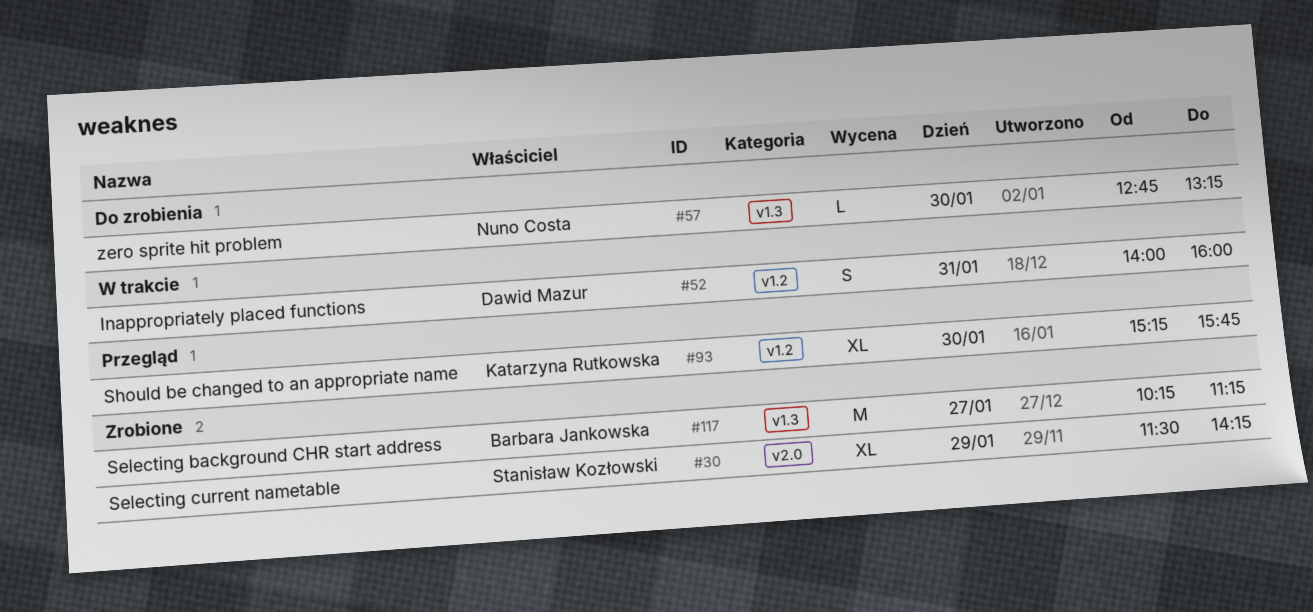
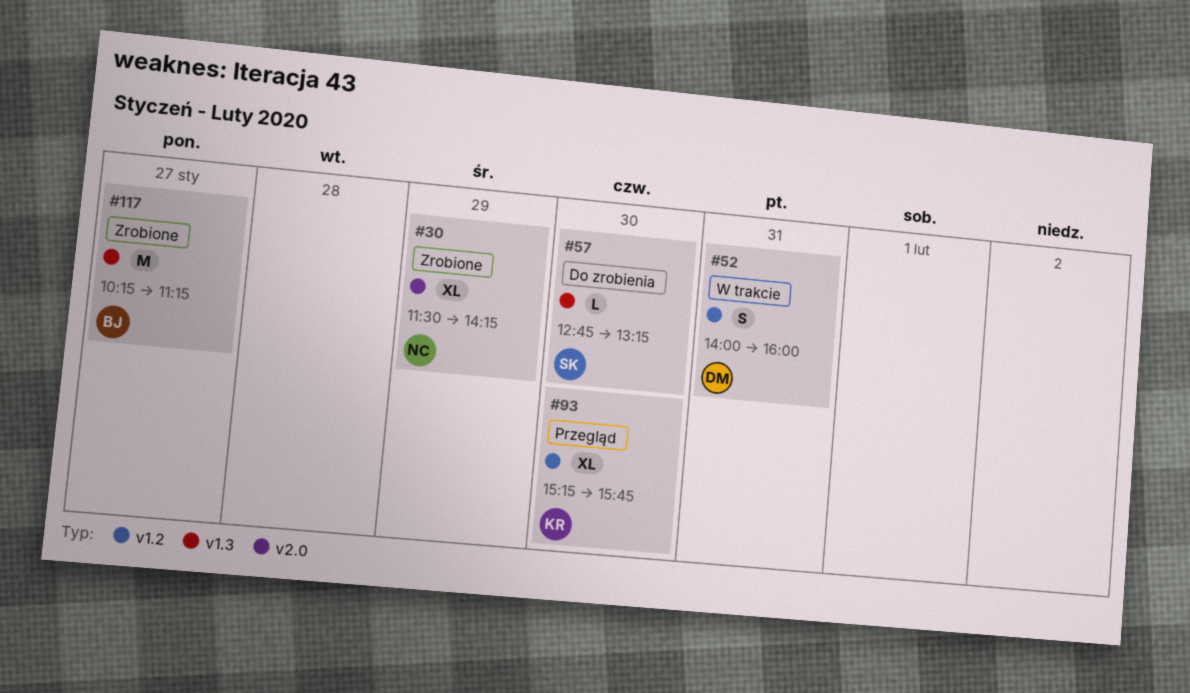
#30, owner: Stanisław Kozłowski -> Nuno Costa
#57, owner: Nuno Costa -> Stanisław Kozłowski

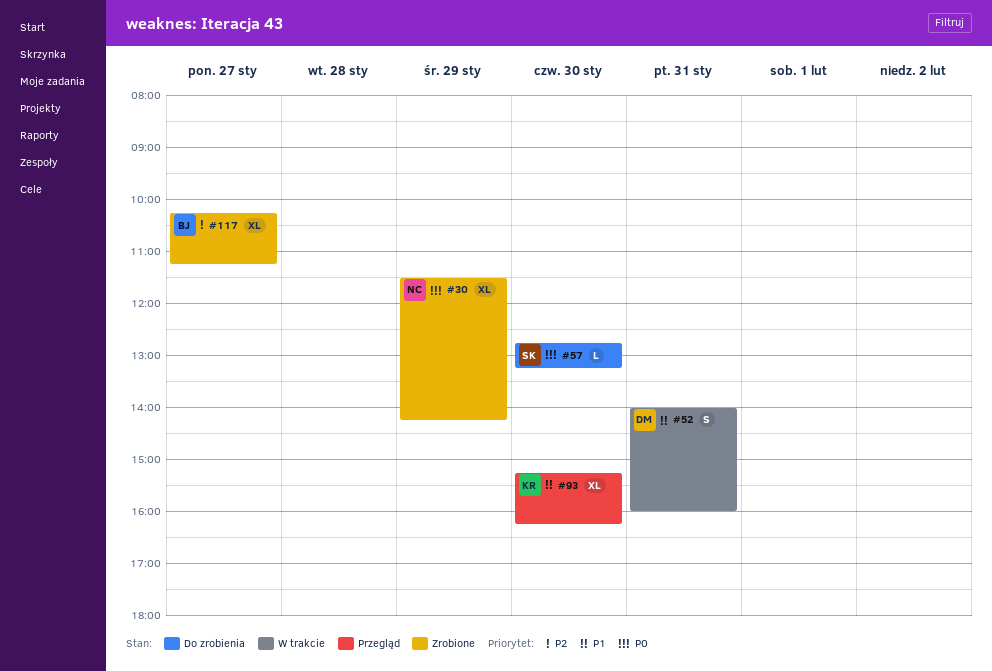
#93, ends: 15:45 -> 16:15
#117, estimate: M -> XL

